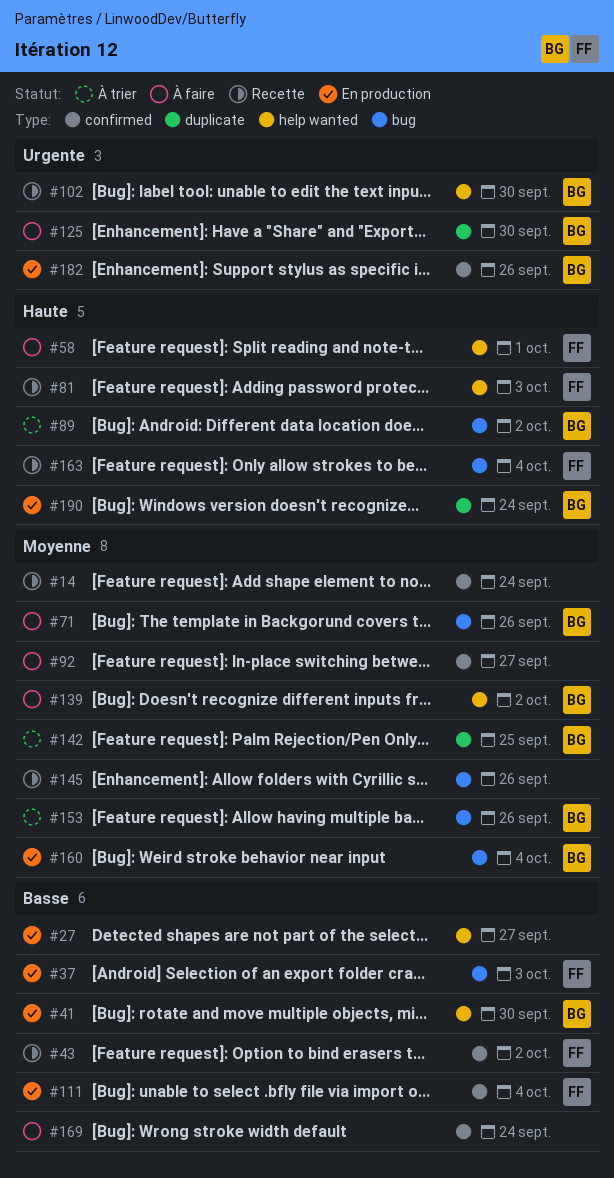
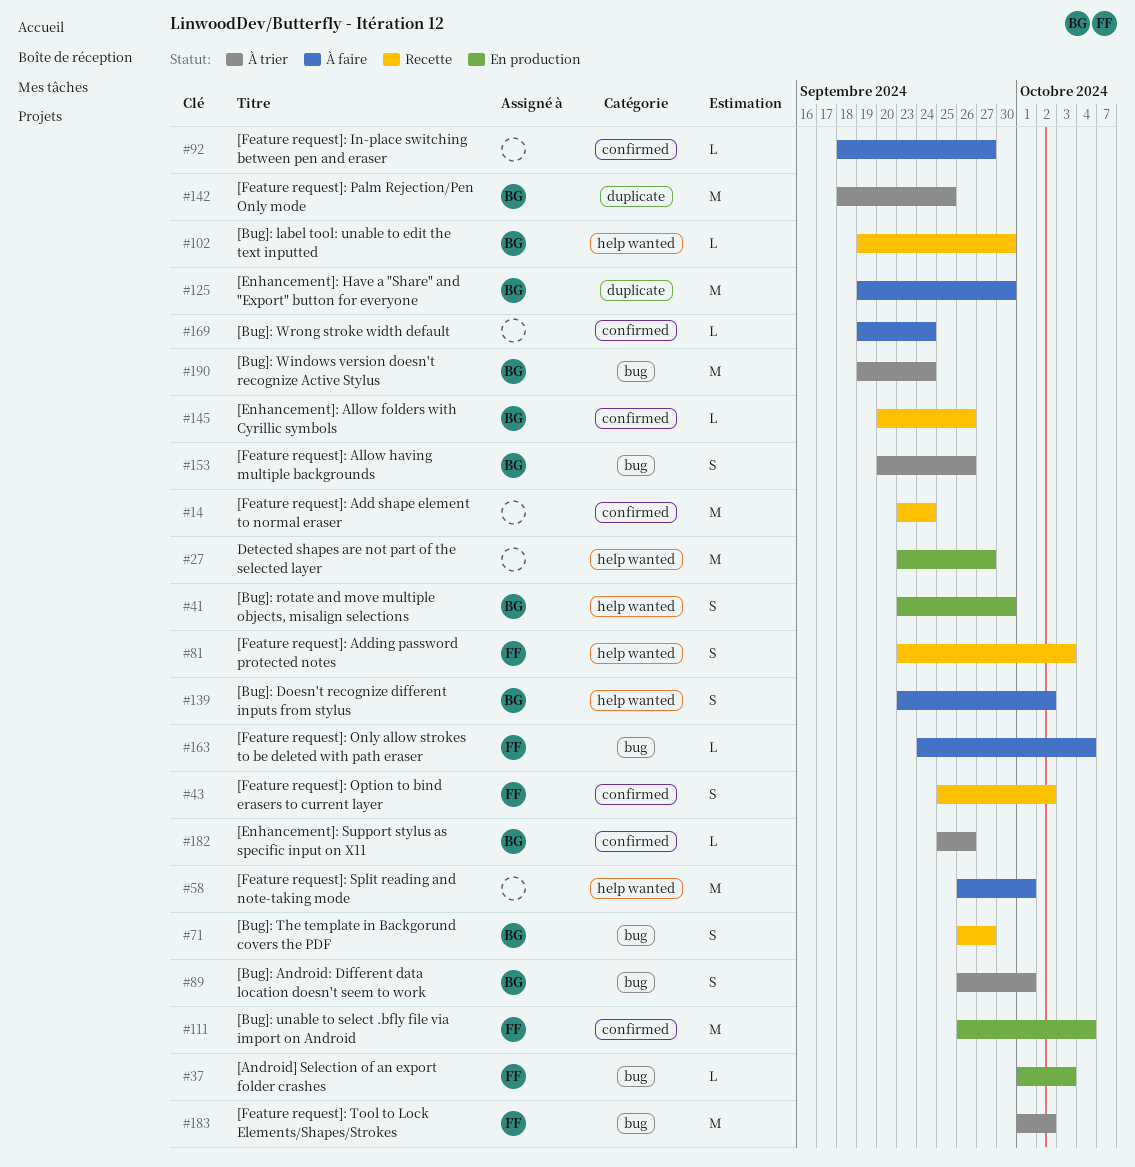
#58, owner: FF -> none
#71, status: À faire -> Recette
#71, due: Sep 26 -> Sep 27
#89, due: Oct 2 -> Oct 1
#145, owner: none -> BG
#145, label: bug -> confirmed
#160: present -> none
#163, status: Recette -> À faire
#182, status: En production -> À trier
#183: none -> present
#190, status: En production -> À trier
#190, label: duplicate -> bug

